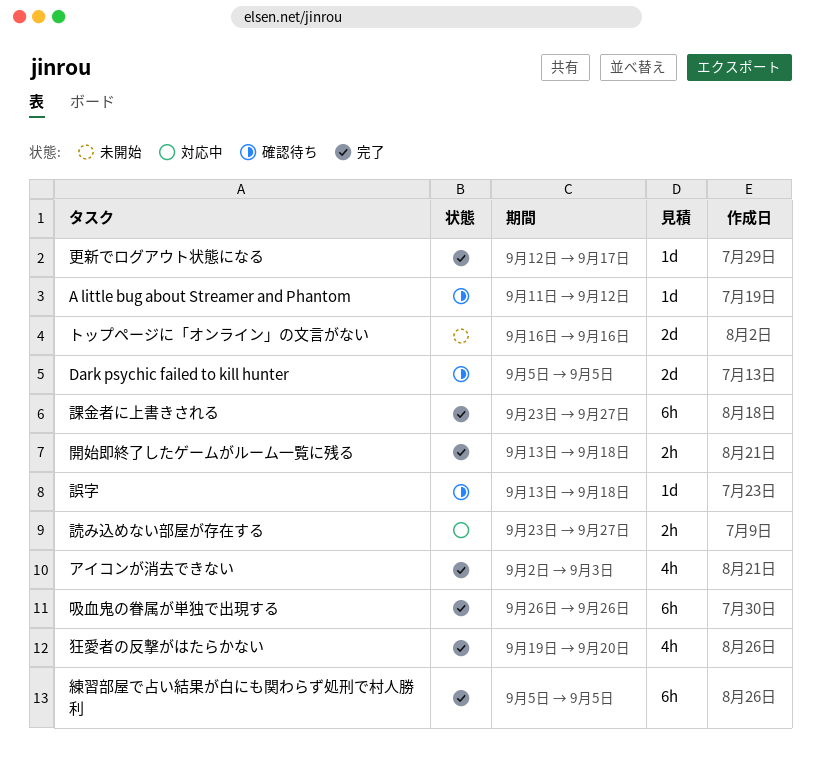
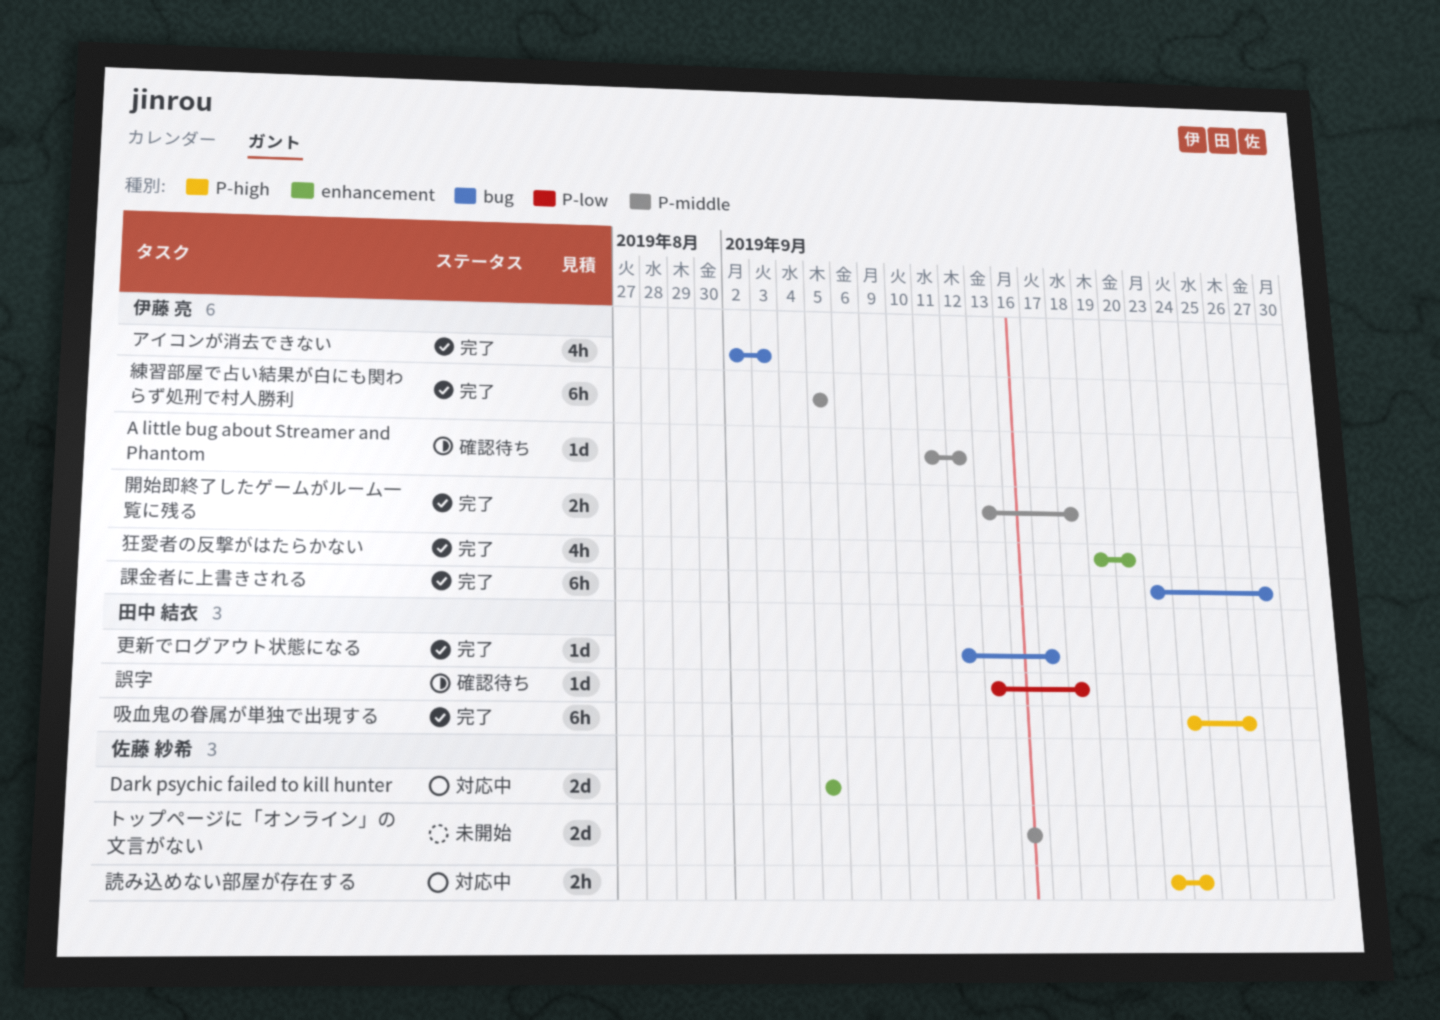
Dark psychic failed to kill hunter, status: 確認待ち -> 対応中
吸血鬼の眷属が単独で出現する, start: Sep 26 -> Sep 24
読み込めない部屋が存在する, due: Sep 27 -> Sep 24

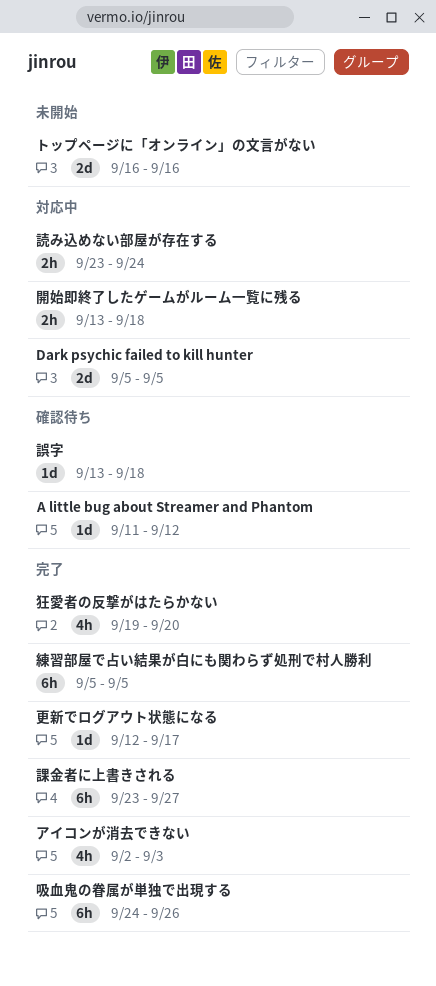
開始即終了したゲームがルーム一覧に残る, status: 完了 -> 対応中

